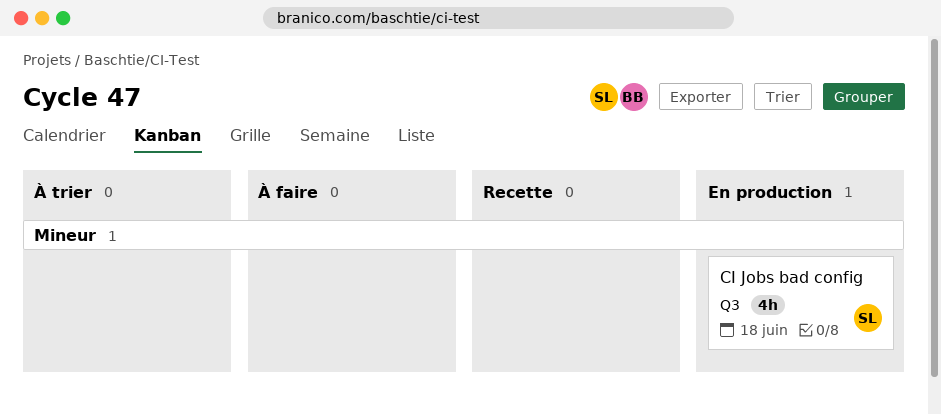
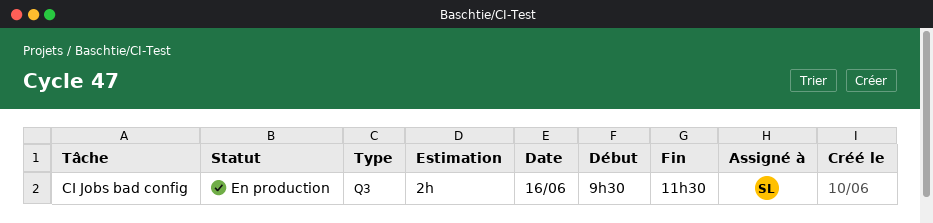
CI Jobs bad config, estimate: 4h -> 2h
CI Jobs bad config, day: Jun 18 -> Jun 16

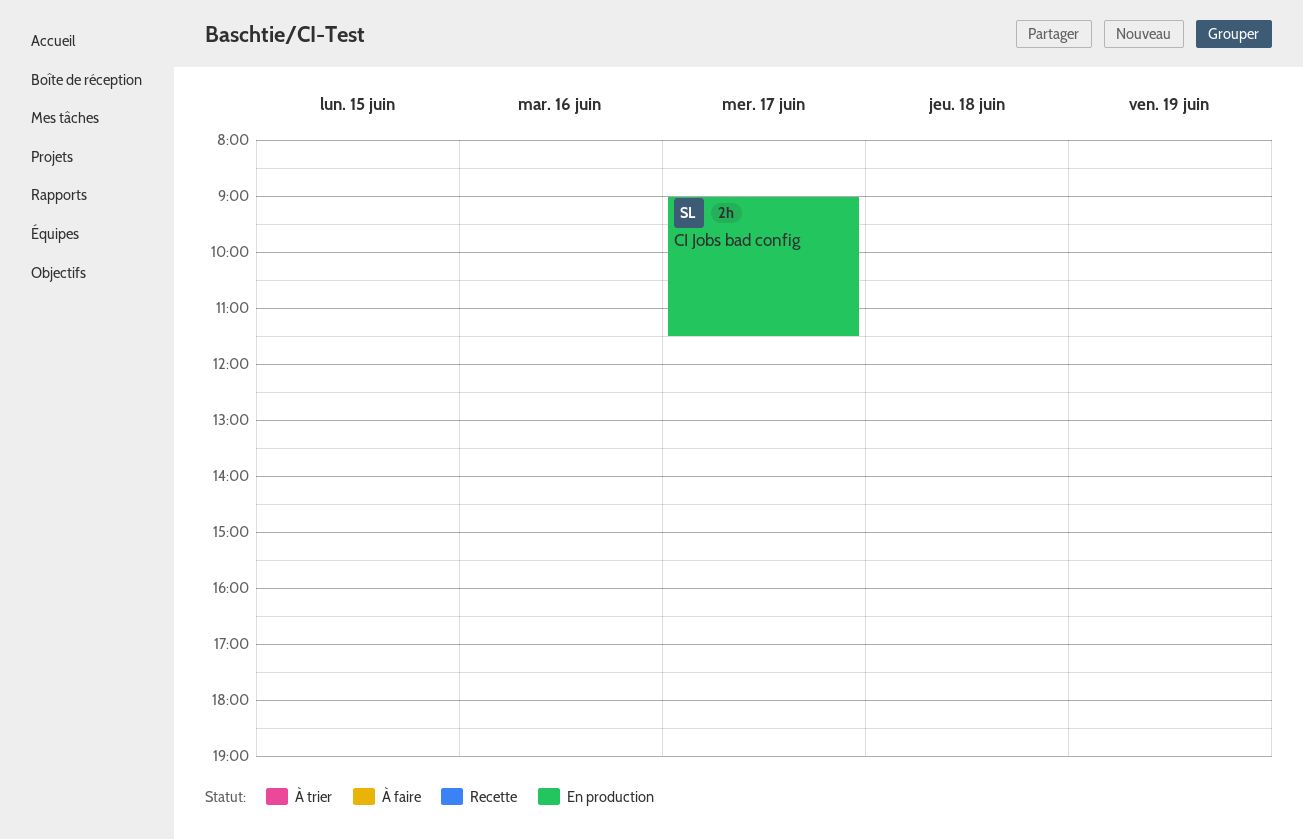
CI Jobs bad config, day: Jun 16 -> Jun 17
CI Jobs bad config, begins: 09:30 -> 09:00

